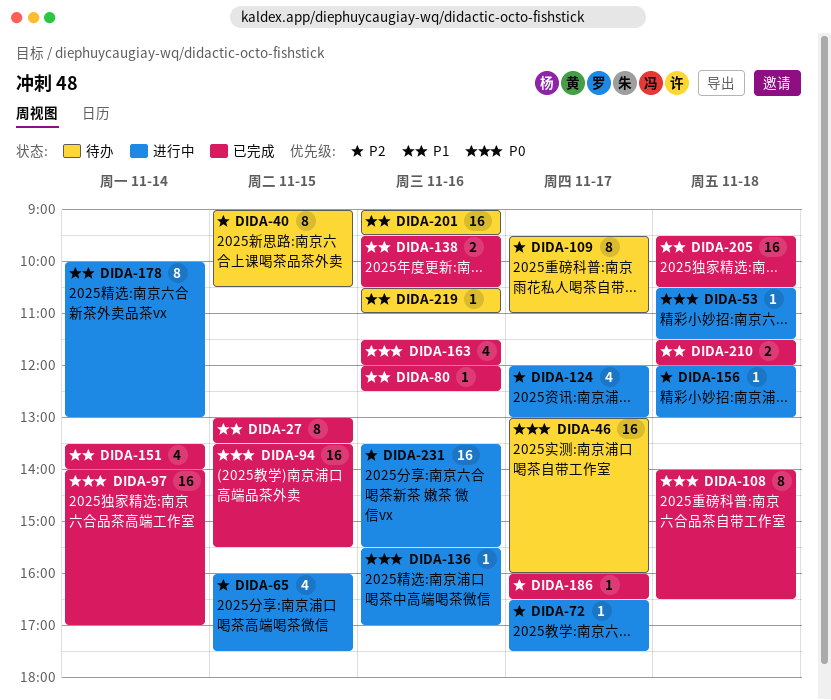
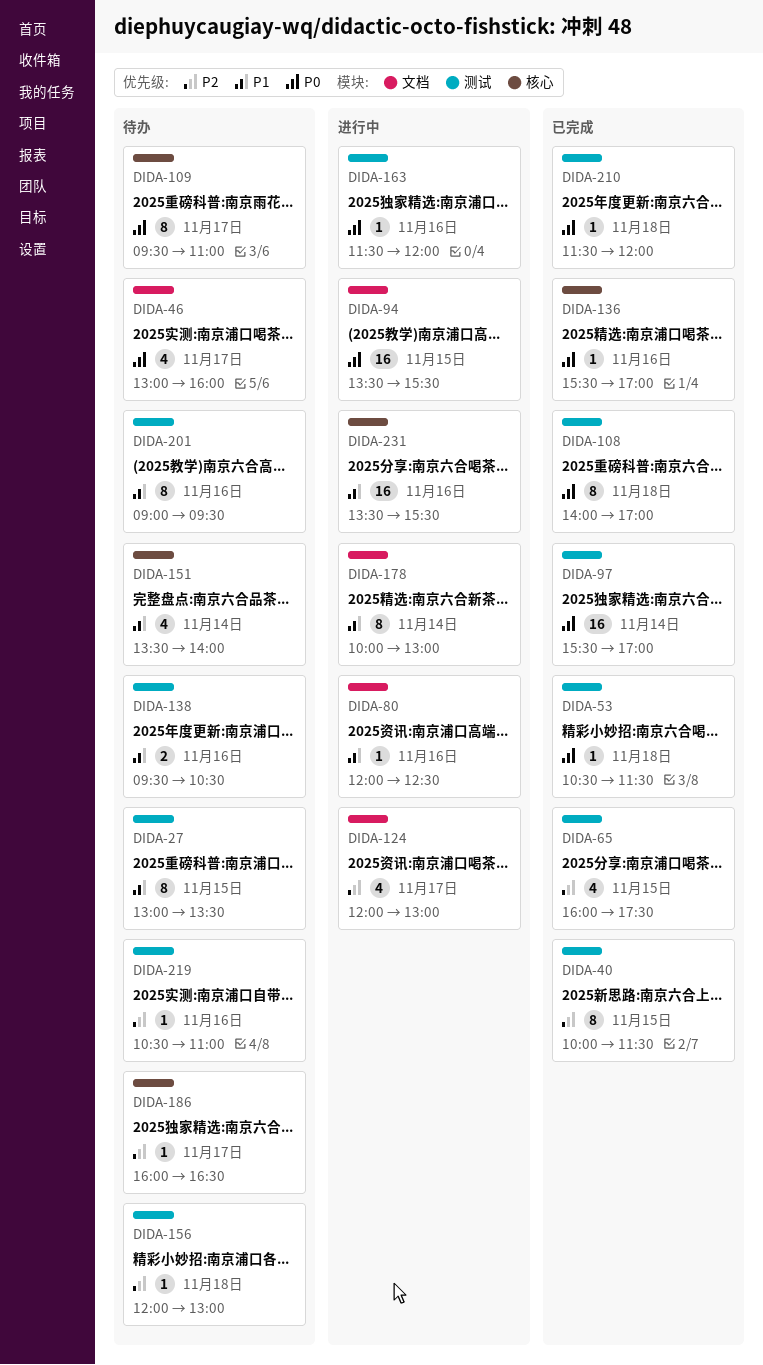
DIDA-27, status: 已完成 -> 待办
DIDA-40, status: 待办 -> 已完成
DIDA-40, begins: 09:00 -> 10:00
DIDA-40, ends: 10:30 -> 11:30
DIDA-46, estimate: 16 -> 4
DIDA-53, status: 进行中 -> 已完成
DIDA-65, status: 进行中 -> 已完成
DIDA-72: present -> none
DIDA-80, status: 已完成 -> 进行中
DIDA-94, status: 已完成 -> 进行中
DIDA-97, begins: 14:00 -> 15:30
DIDA-108, ends: 16:30 -> 17:00
DIDA-109, priority: P2 -> P0
DIDA-136, status: 进行中 -> 已完成
DIDA-138, status: 已完成 -> 待办
DIDA-151, status: 已完成 -> 待办
DIDA-156, status: 进行中 -> 待办
DIDA-163, status: 已完成 -> 进行中
DIDA-163, estimate: 4 -> 1
DIDA-186, status: 已完成 -> 待办
DIDA-201, estimate: 16 -> 8
DIDA-205: present -> none
DIDA-210, priority: P1 -> P0
DIDA-210, estimate: 2 -> 1
DIDA-219, priority: P1 -> P2
DIDA-231, priority: P2 -> P1

